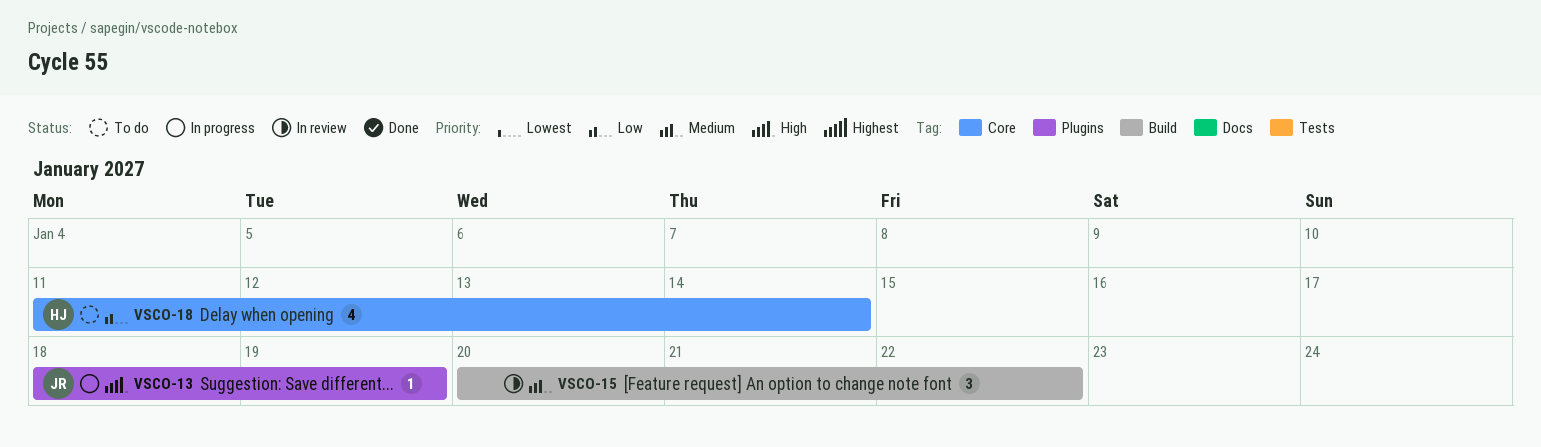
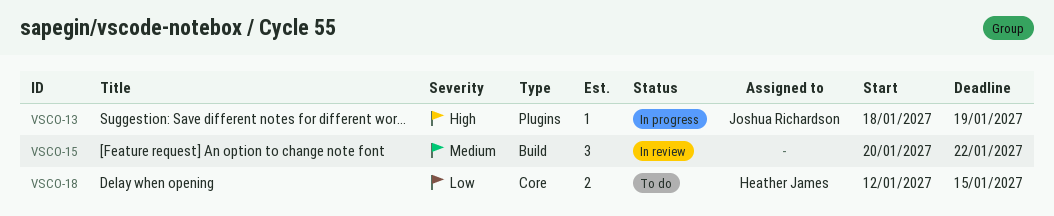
VSCO-18, estimate: 4 -> 2
VSCO-18, start: Jan 11 -> Jan 12
VSCO-18, due: Jan 14 -> Jan 15

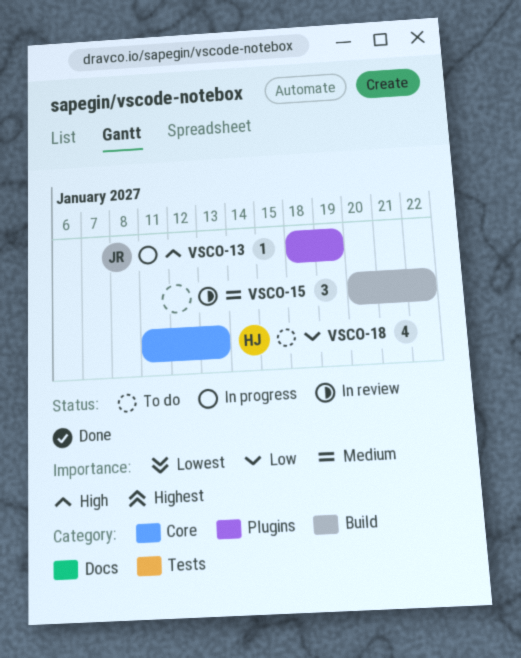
VSCO-18, estimate: 2 -> 4
VSCO-18, start: Jan 12 -> Jan 11
VSCO-18, due: Jan 15 -> Jan 13

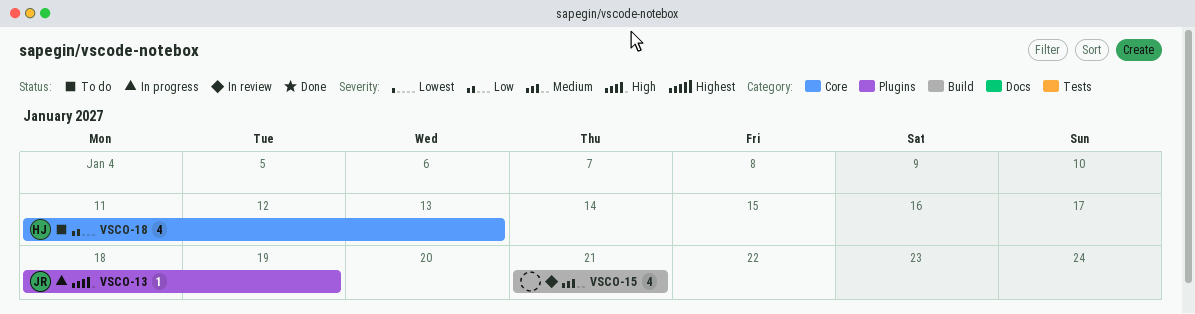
VSCO-15, estimate: 3 -> 4
VSCO-15, start: Jan 20 -> Jan 21
VSCO-15, due: Jan 22 -> Jan 21

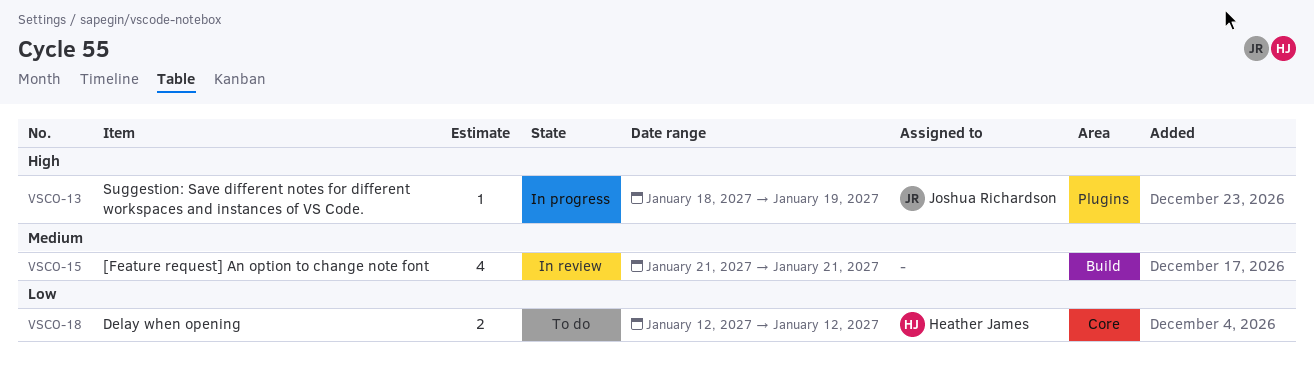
VSCO-18, estimate: 4 -> 2
VSCO-18, start: Jan 11 -> Jan 12
VSCO-18, due: Jan 13 -> Jan 12

